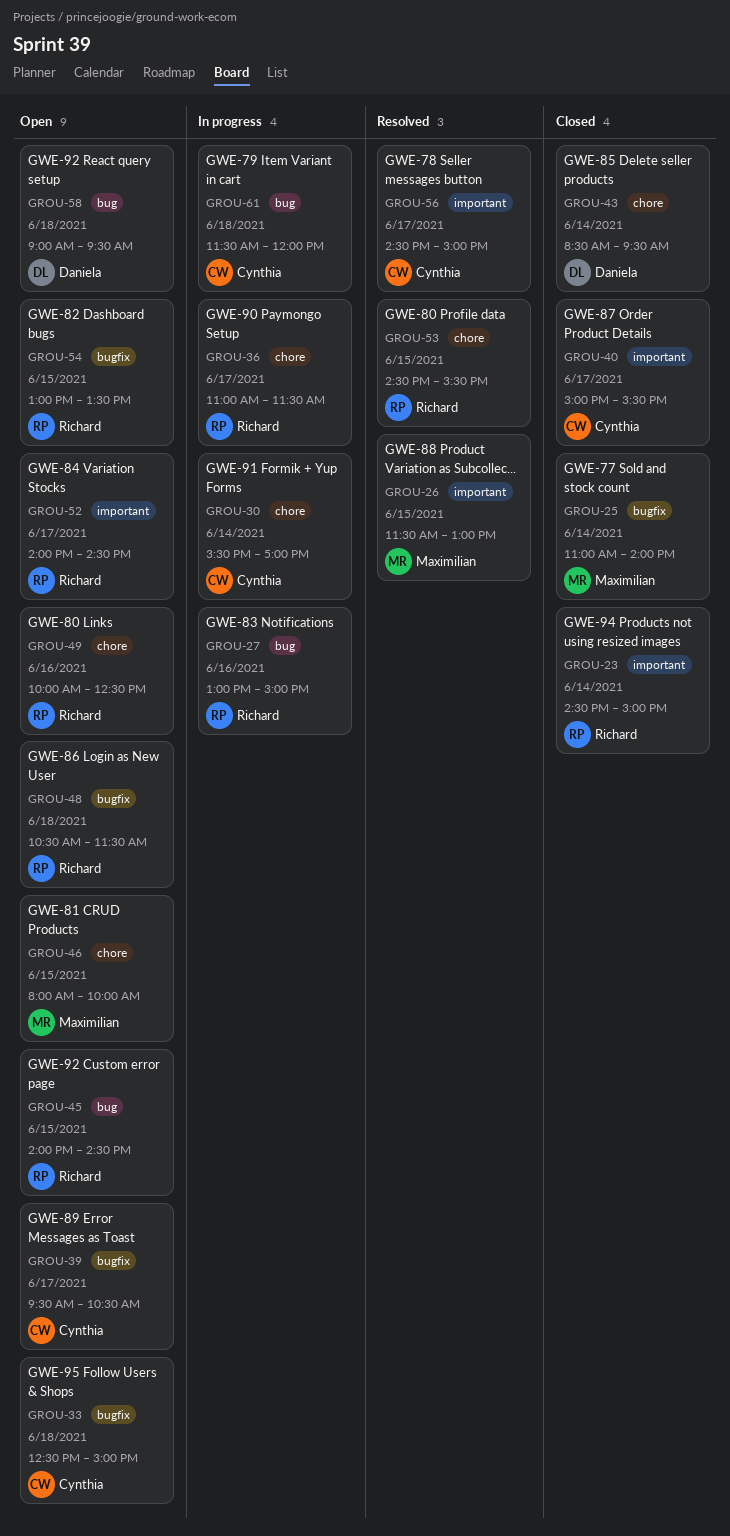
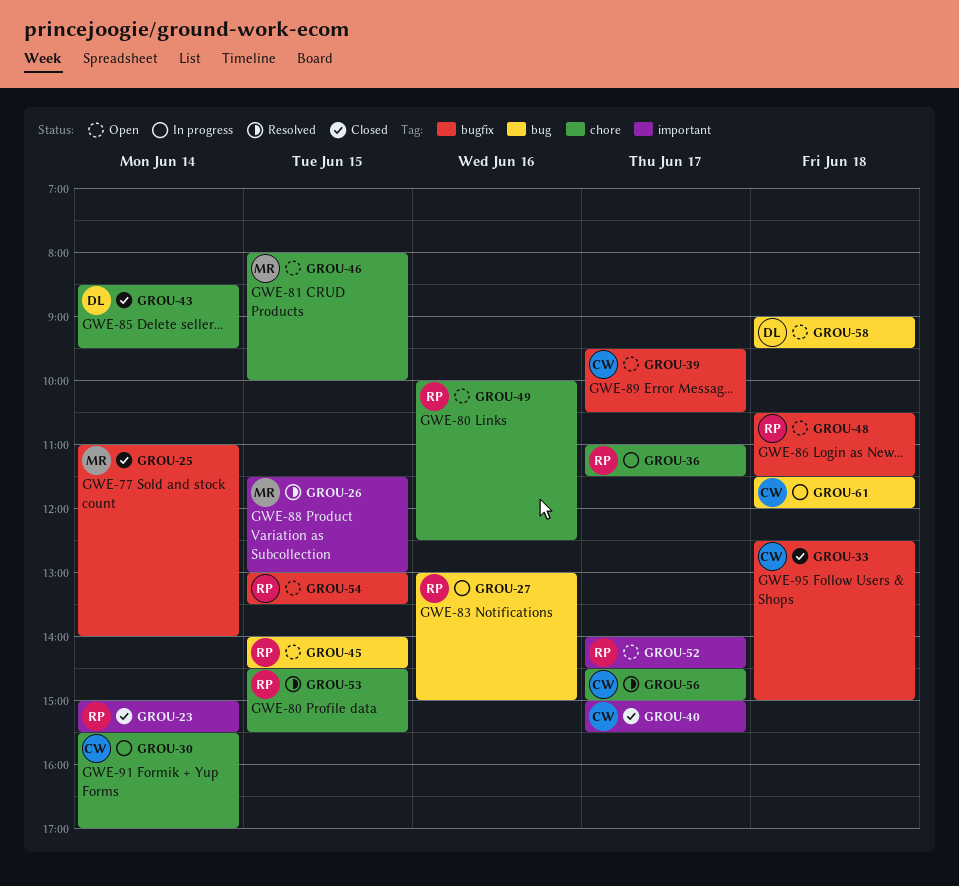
GROU-23, begins: 14:30 -> 15:00
GROU-23, ends: 15:00 -> 15:30
GROU-33, status: Open -> Closed
GROU-56, label: important -> chore

